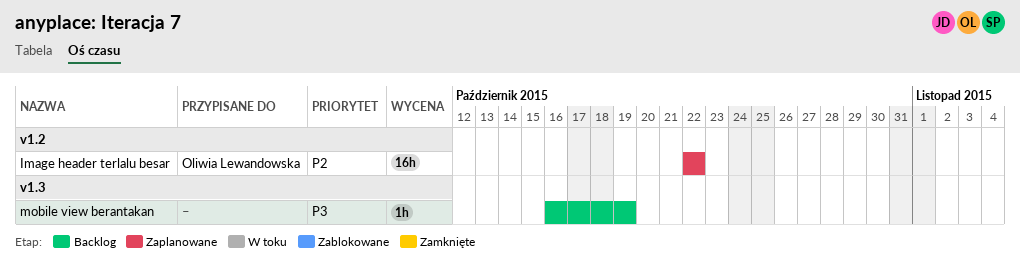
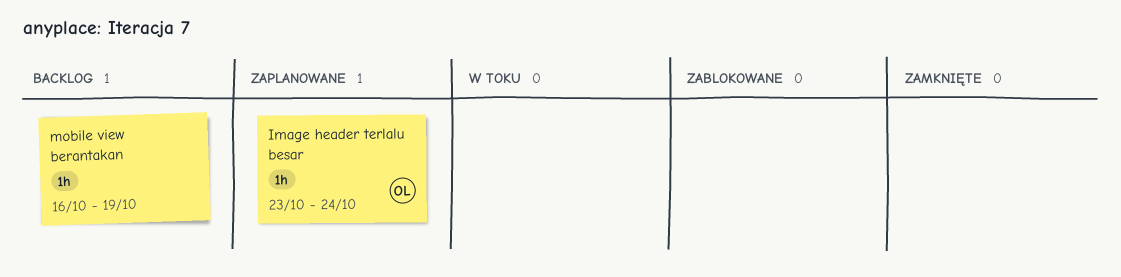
Image header terlalu besar, estimate: 16h -> 1h
Image header terlalu besar, start: Oct 22 -> Oct 23
Image header terlalu besar, due: Oct 22 -> Oct 24

